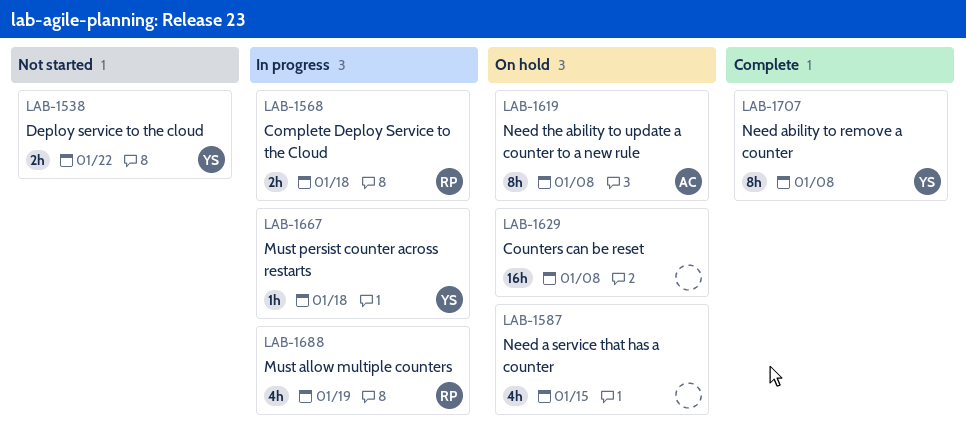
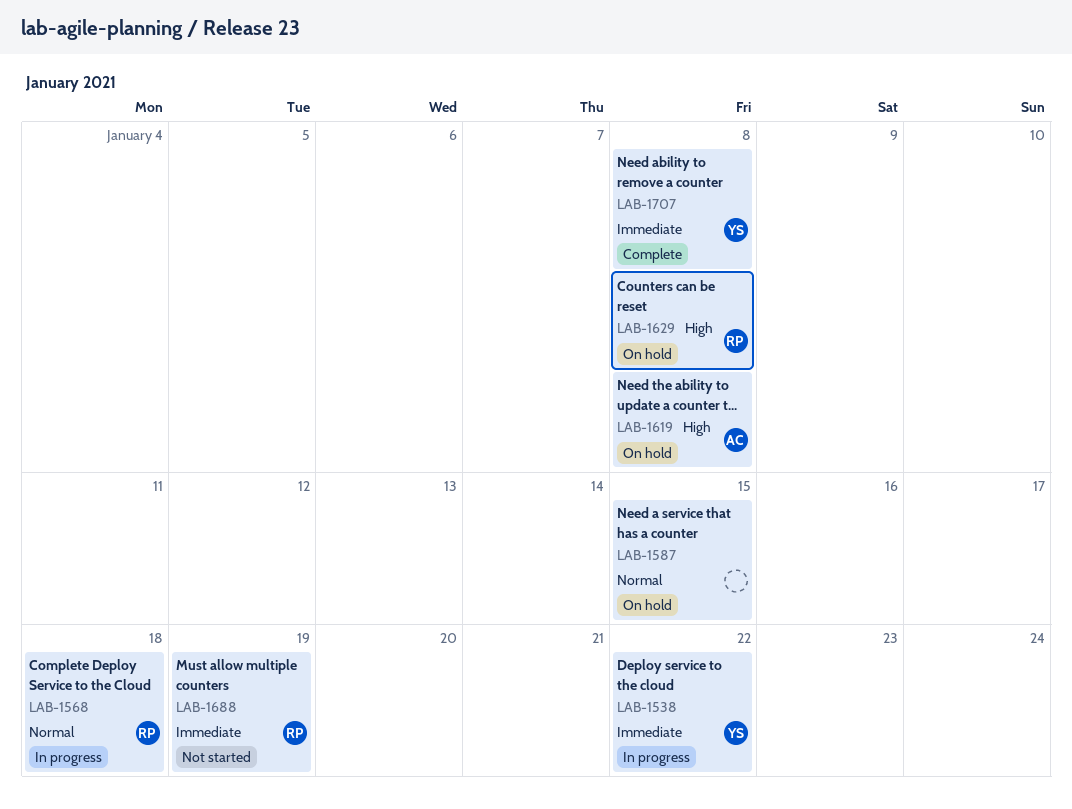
LAB-1538, status: Not started -> In progress
LAB-1629, owner: none -> RP
LAB-1667: present -> none
LAB-1688, status: In progress -> Not started

